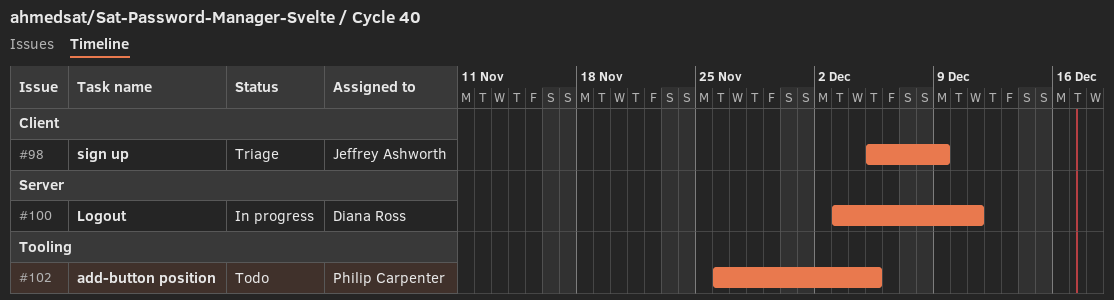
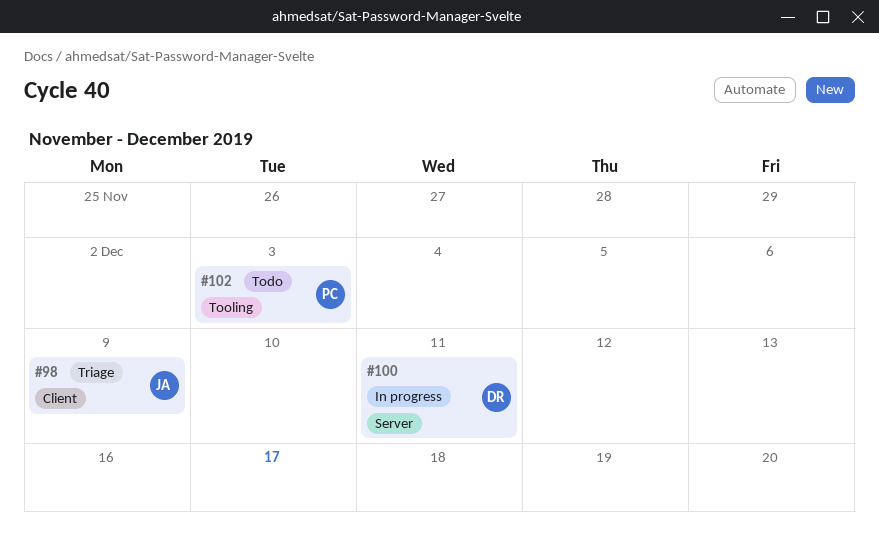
#102, due: Dec 5 -> Dec 3

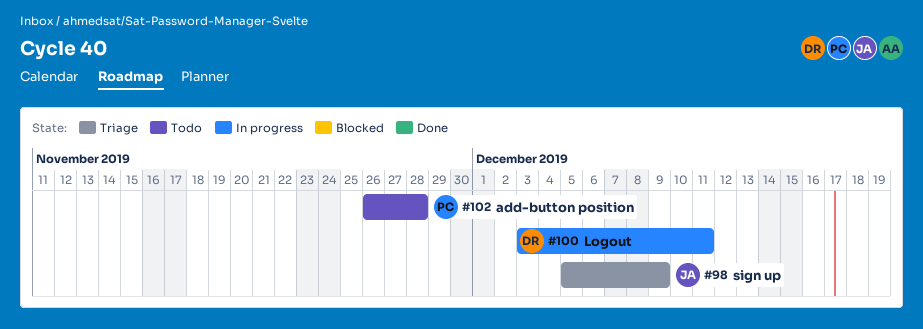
#102, due: Dec 3 -> Nov 28

